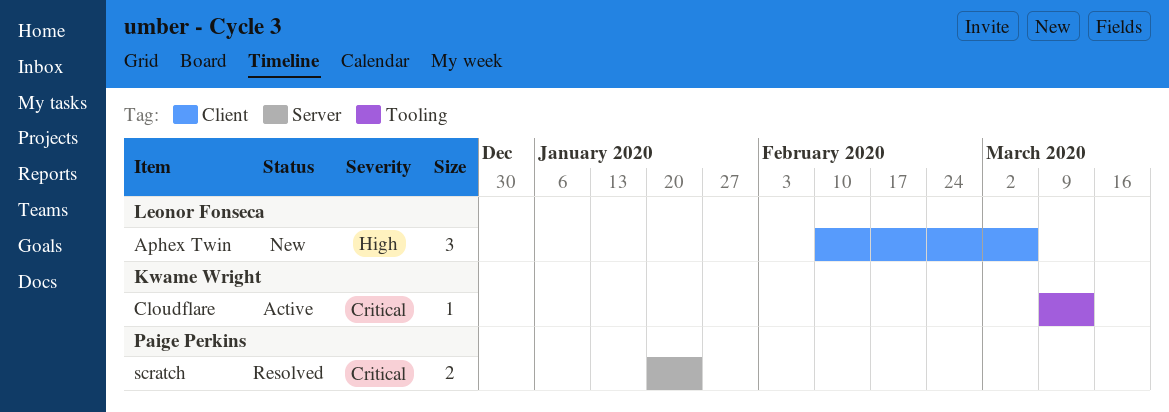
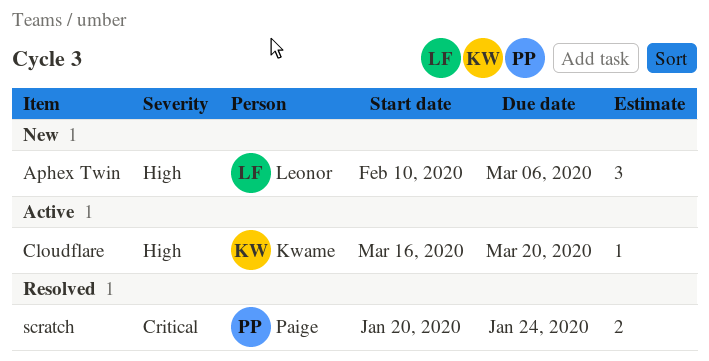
Cloudflare, priority: Critical -> High
Cloudflare, start: Mar 9 -> Mar 16
Cloudflare, due: Mar 13 -> Mar 20

